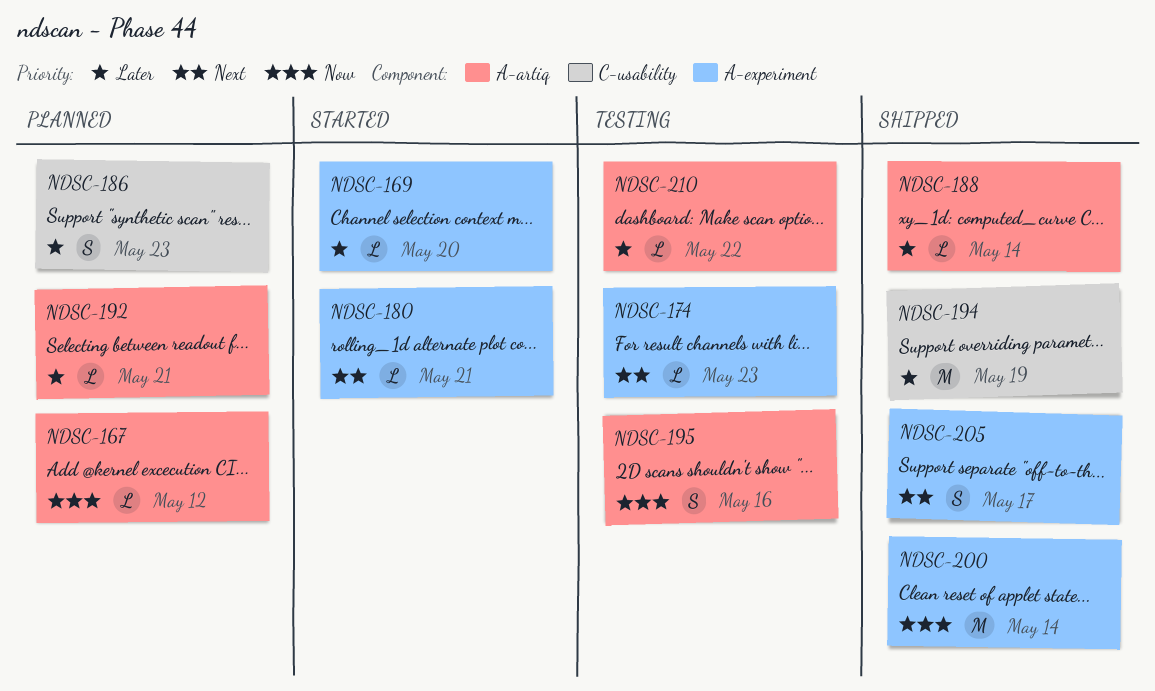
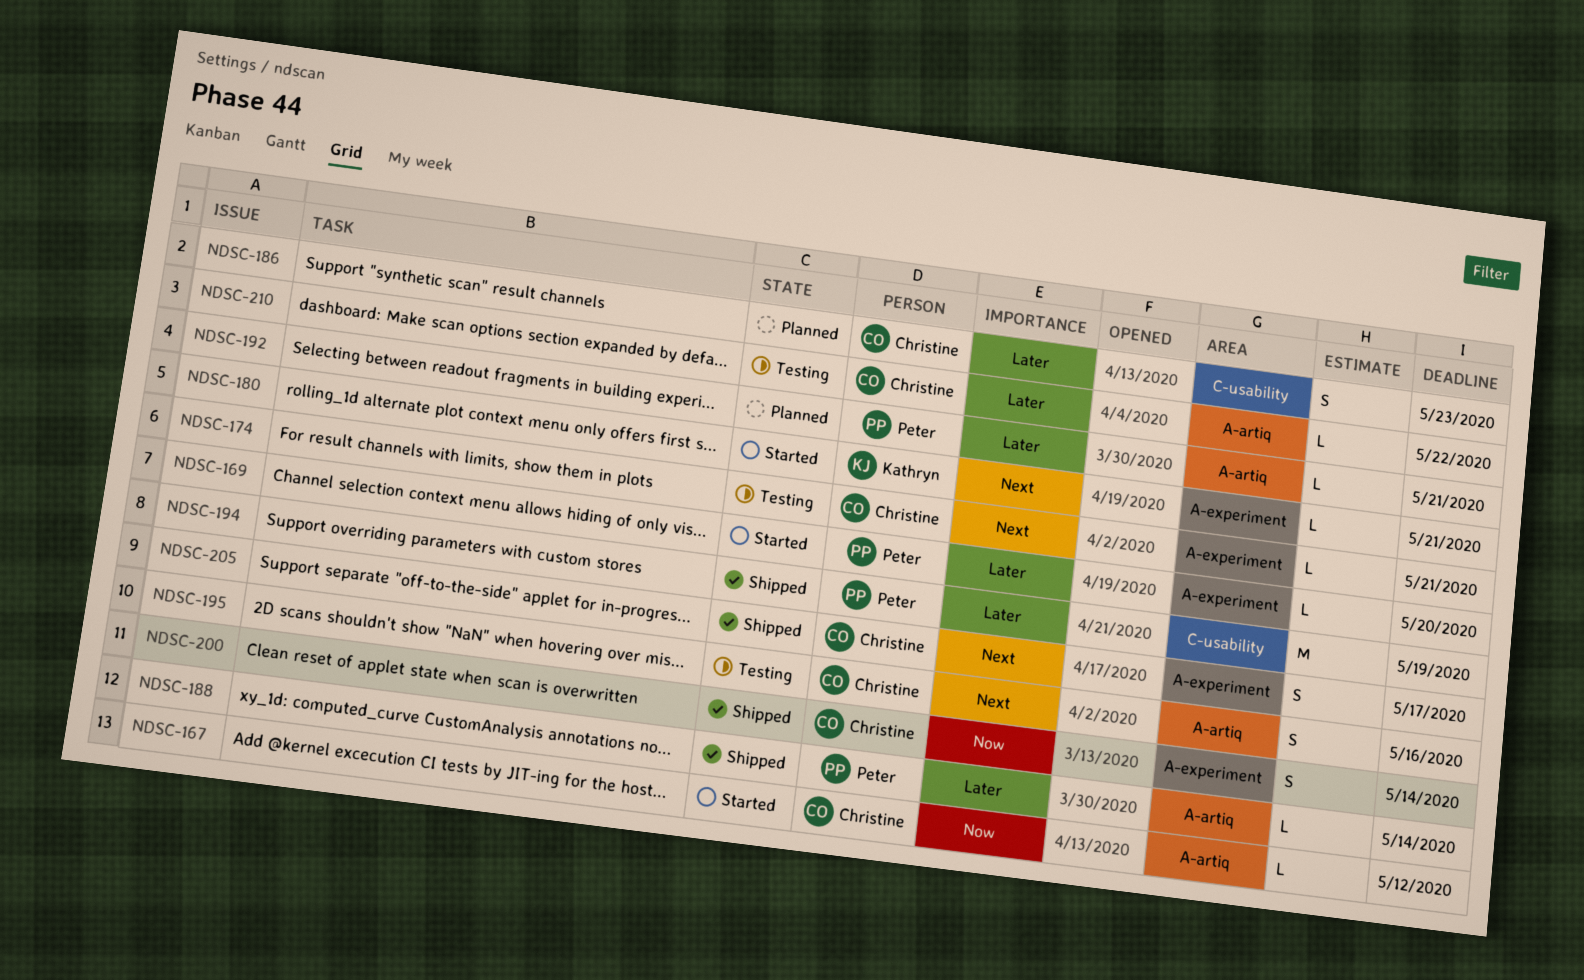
NDSC-167, status: Planned -> Started
NDSC-174, due: May 23 -> May 21
NDSC-195, priority: Now -> Next
NDSC-200, estimate: M -> S

